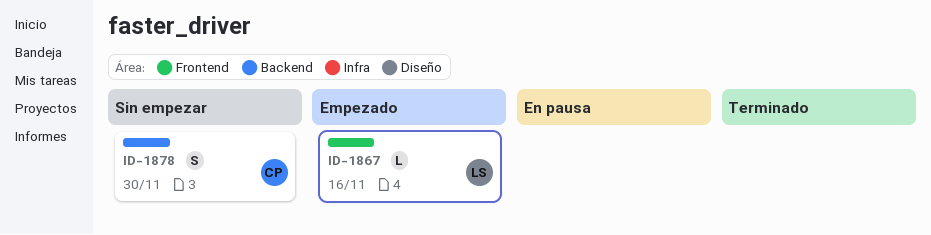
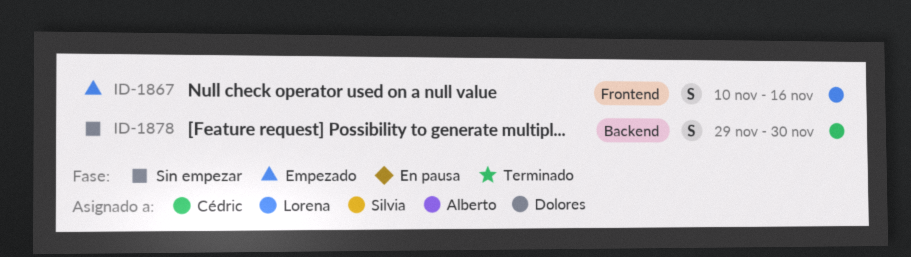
ID-1867, estimate: L -> S

